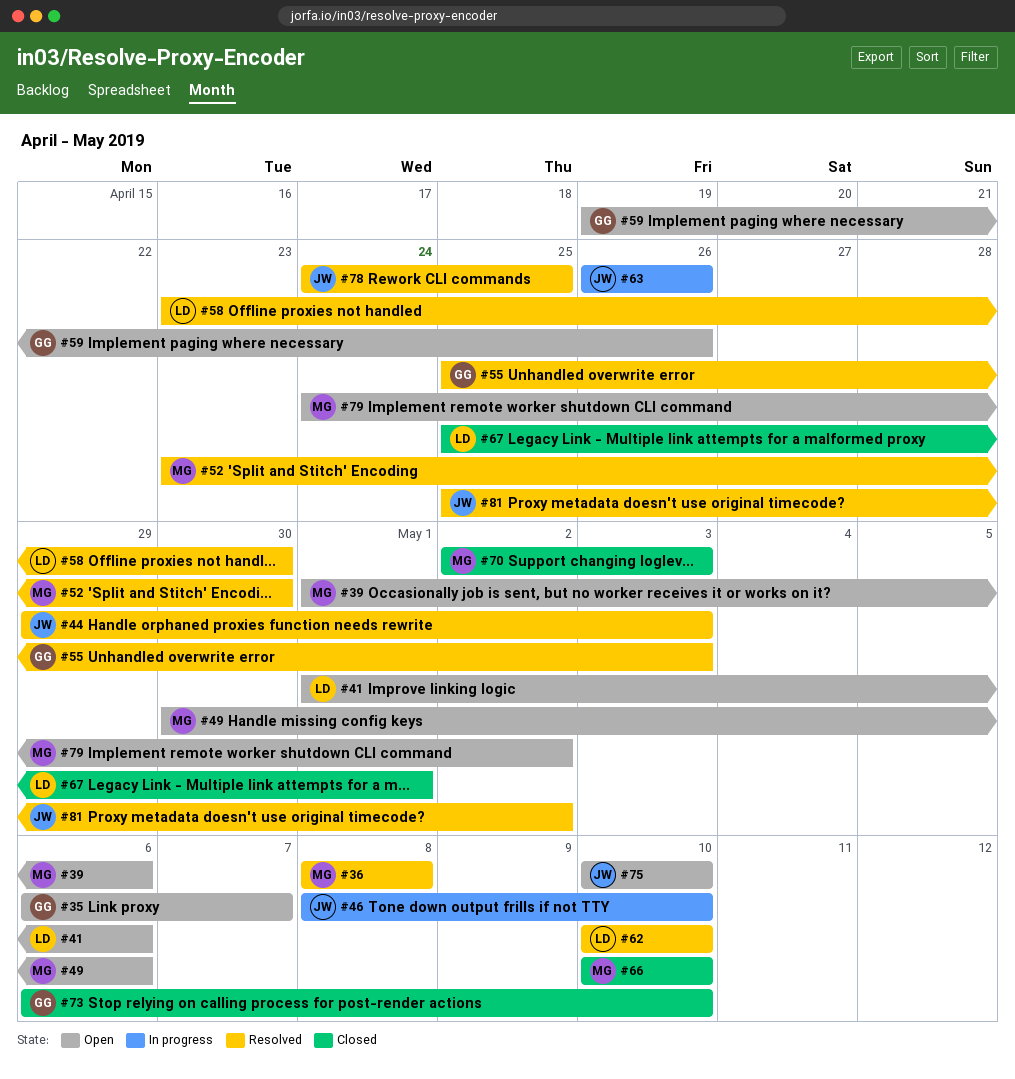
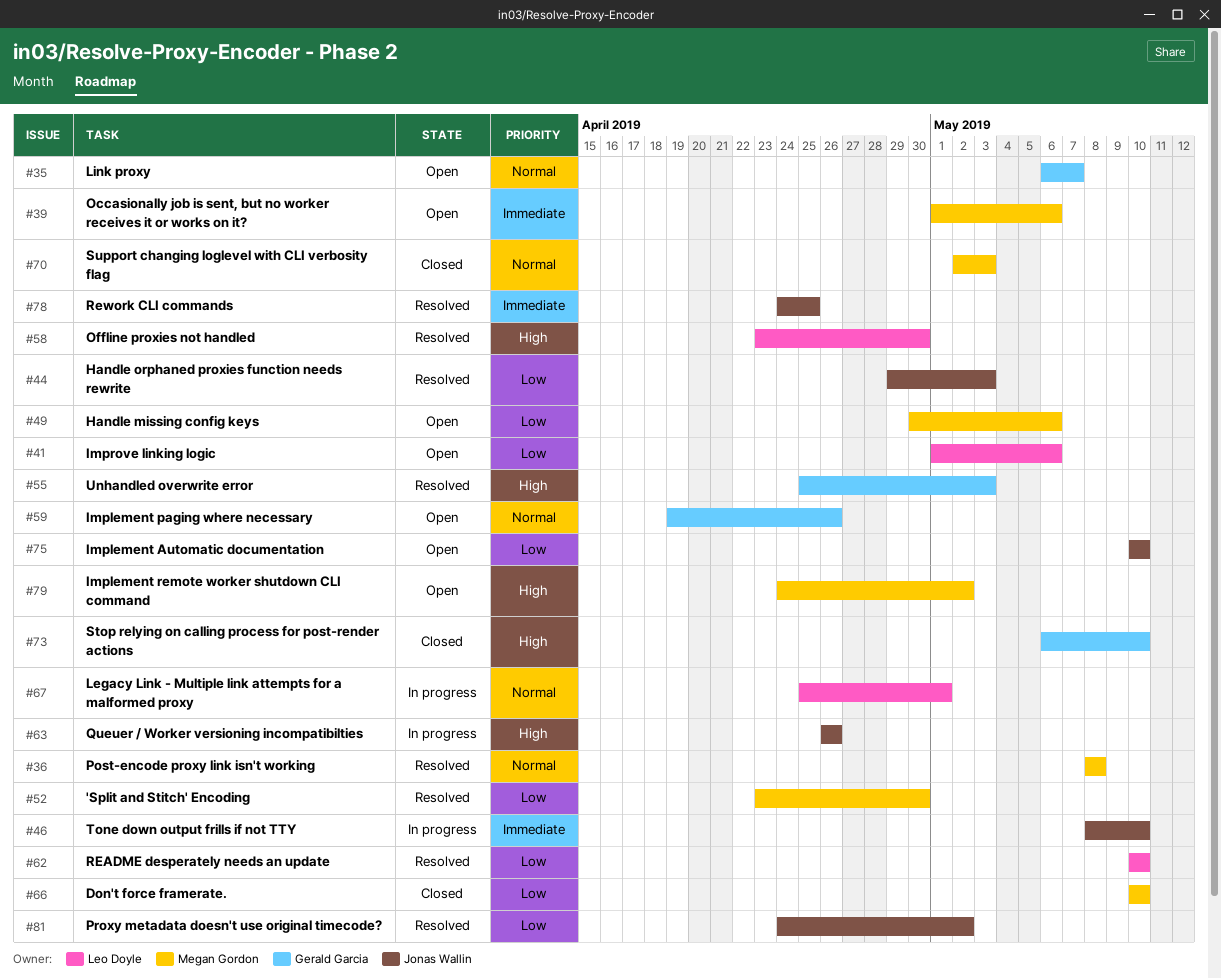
#67, status: Closed -> In progress
#81, start: Apr 25 -> Apr 24

